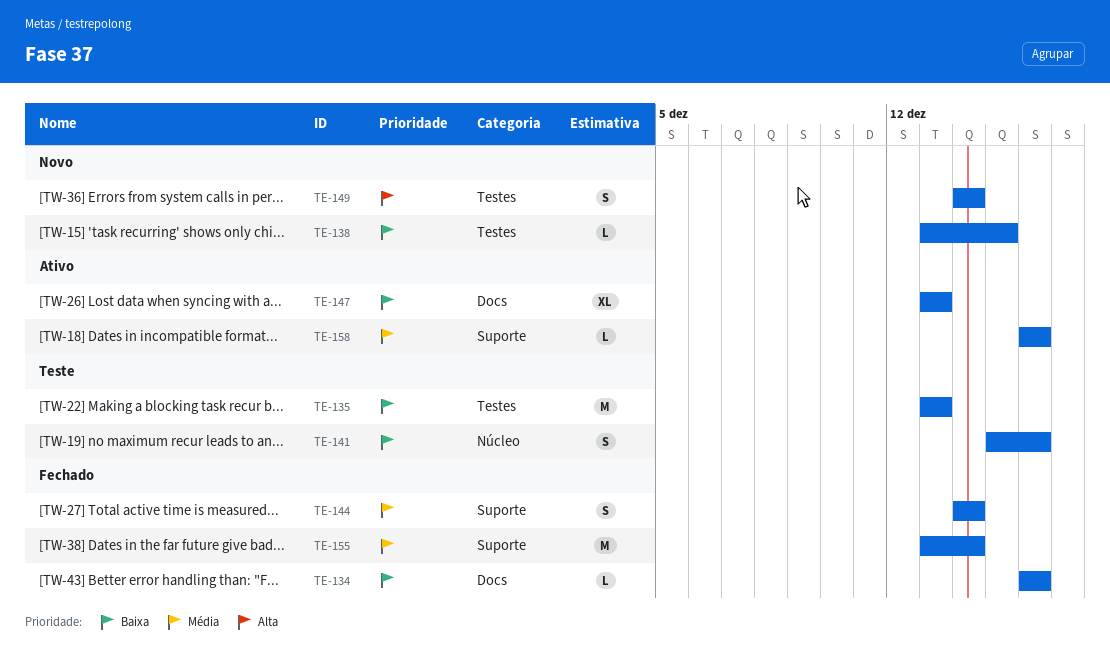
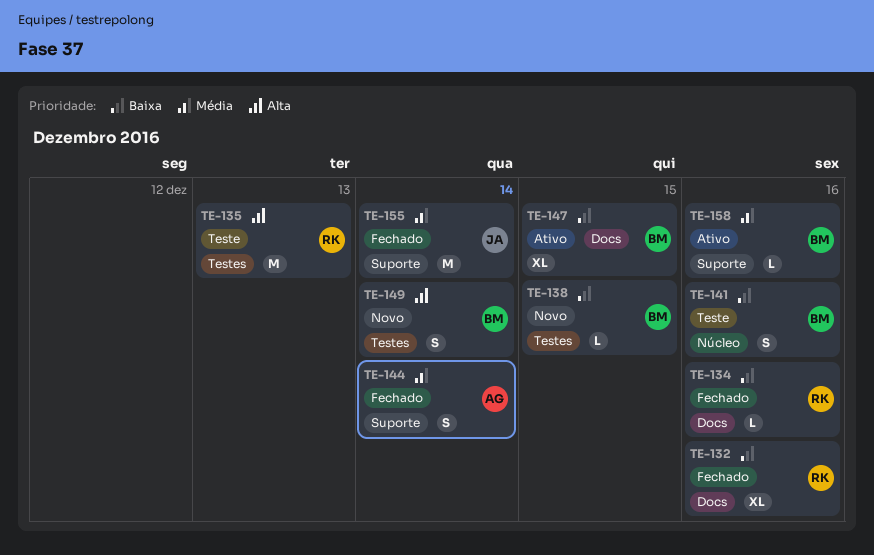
TE-132: none -> present
TE-135, priority: Baixa -> Alta
TE-147, due: Dec 13 -> Dec 15

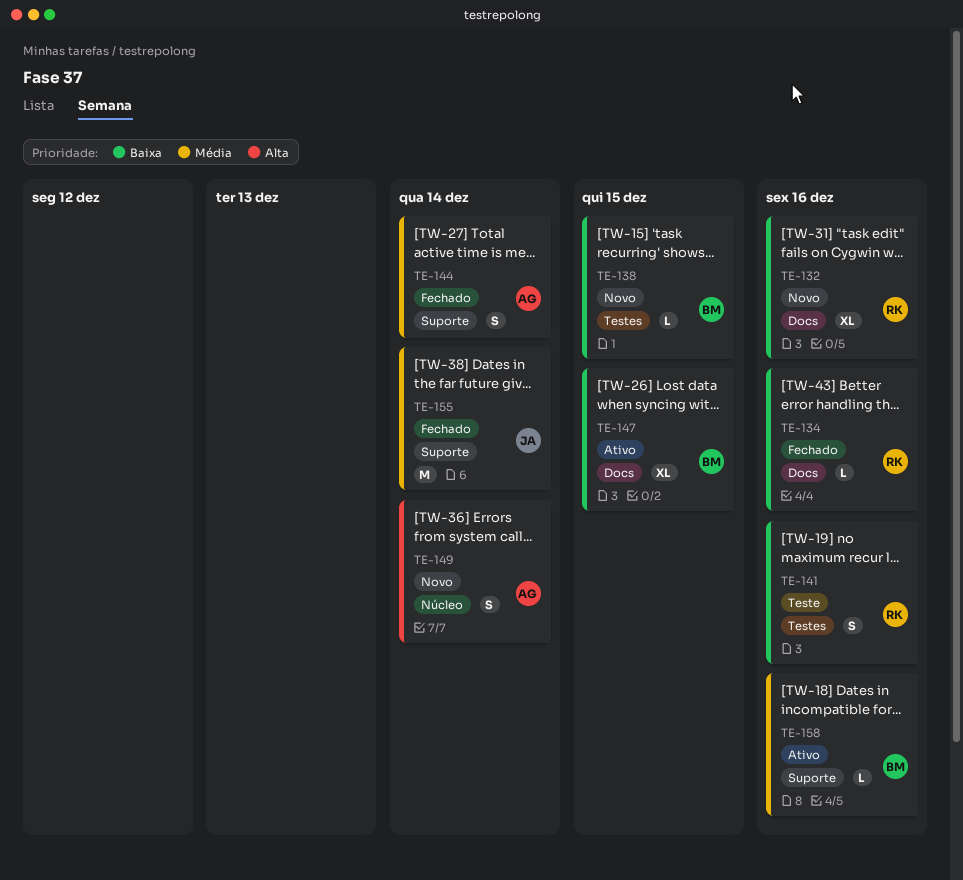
TE-132, status: Fechado -> Novo
TE-135: present -> none
TE-141, owner: BM -> RK
TE-141, label: Núcleo -> Testes
TE-149, owner: BM -> AG
TE-149, label: Testes -> Núcleo

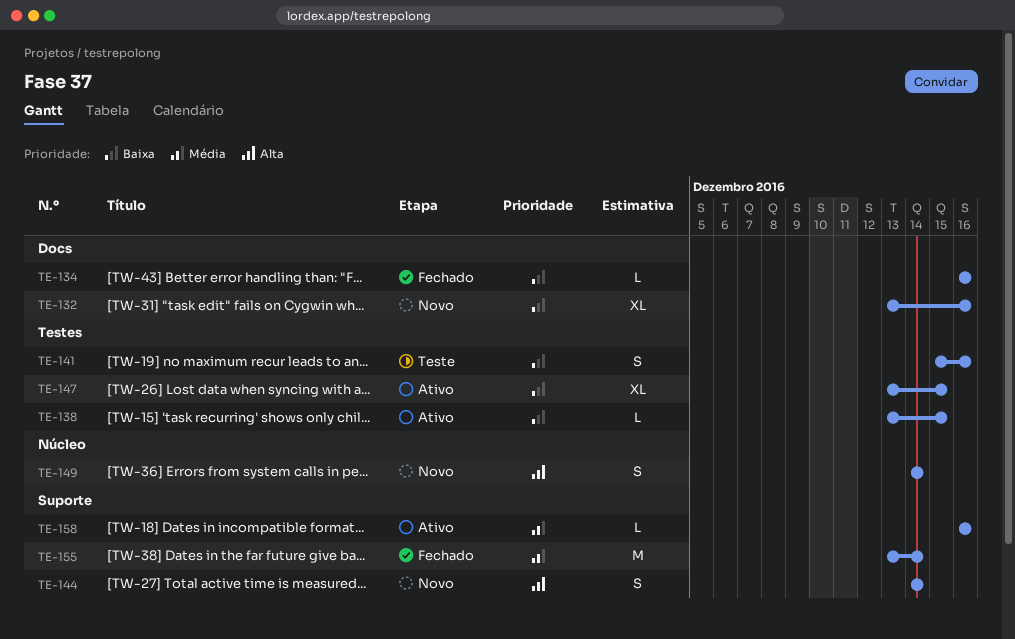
TE-138, status: Novo -> Ativo
TE-144, status: Fechado -> Novo
TE-144, priority: Média -> Alta
TE-147, label: Docs -> Testes

